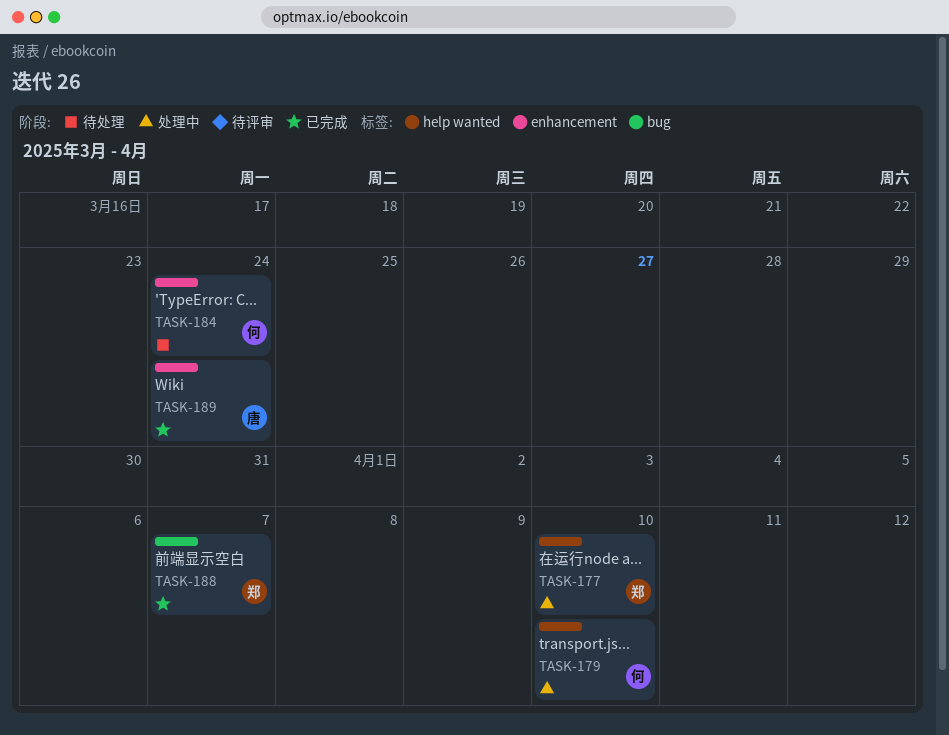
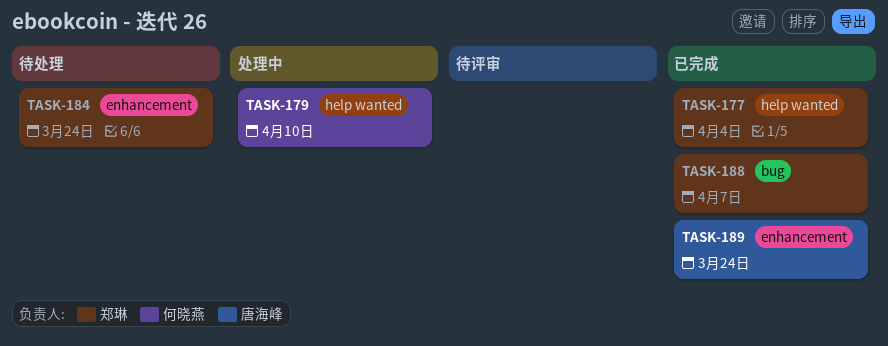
TASK-177, status: 处理中 -> 已完成
TASK-177, due: Apr 10 -> Apr 4
TASK-184, owner: 何晓燕 -> 郑琳

